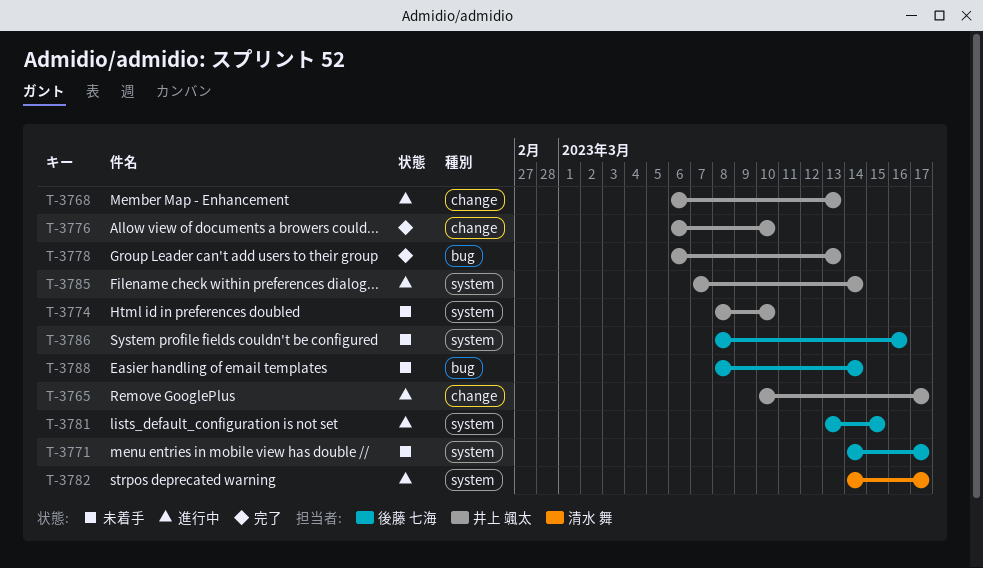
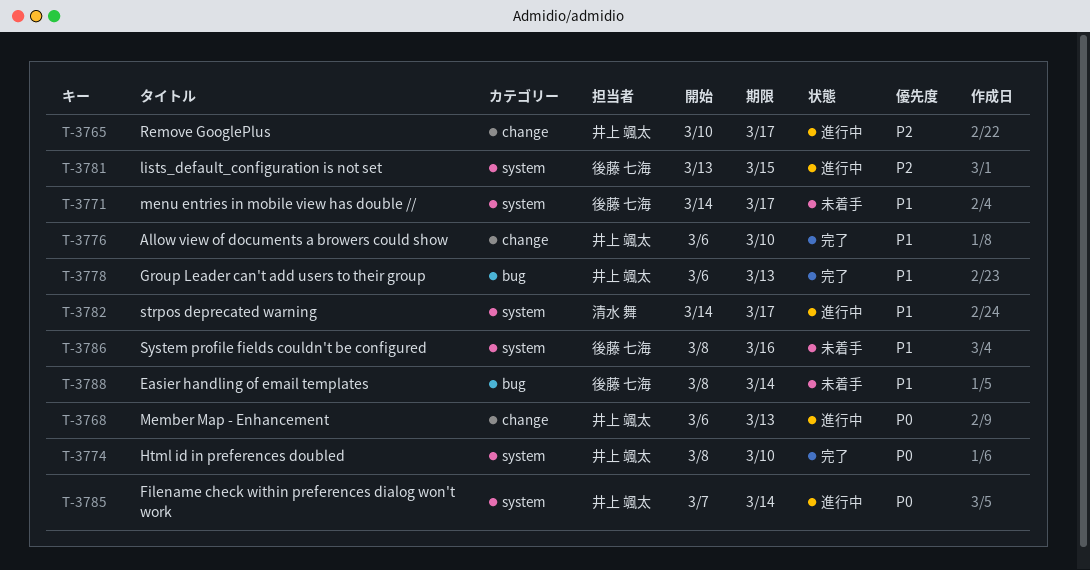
T-3774, status: 未着手 -> 完了

